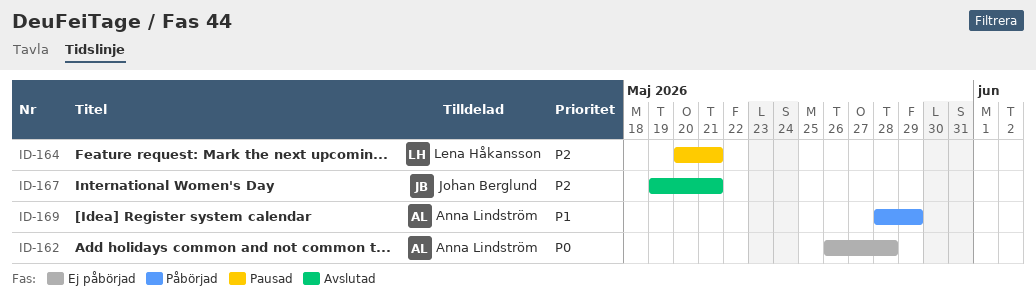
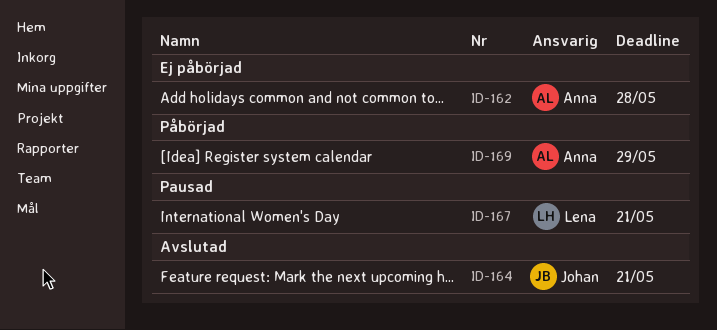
ID-164, status: Pausad -> Avslutad
ID-164, owner: Lena Håkansson -> Johan Berglund
ID-167, status: Avslutad -> Pausad
ID-167, owner: Johan Berglund -> Lena Håkansson

